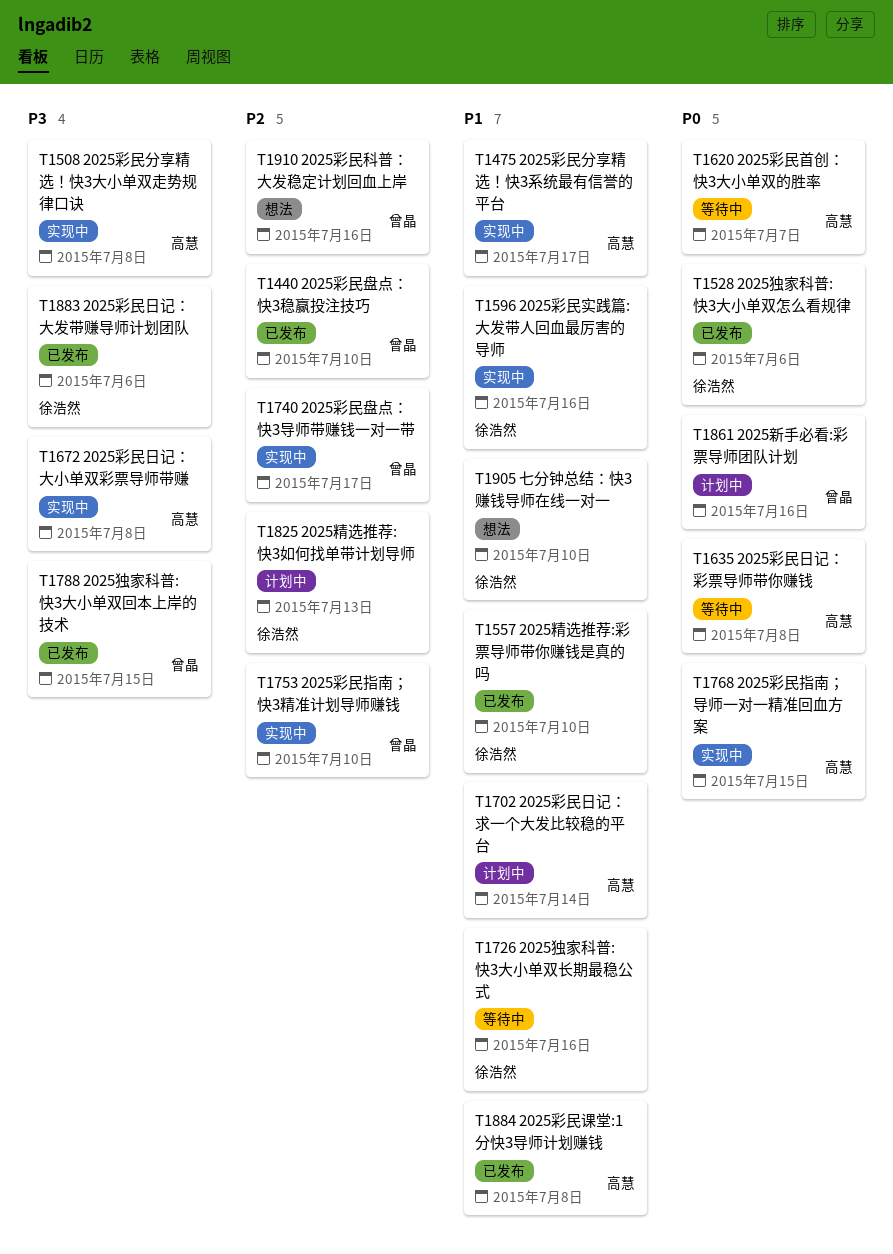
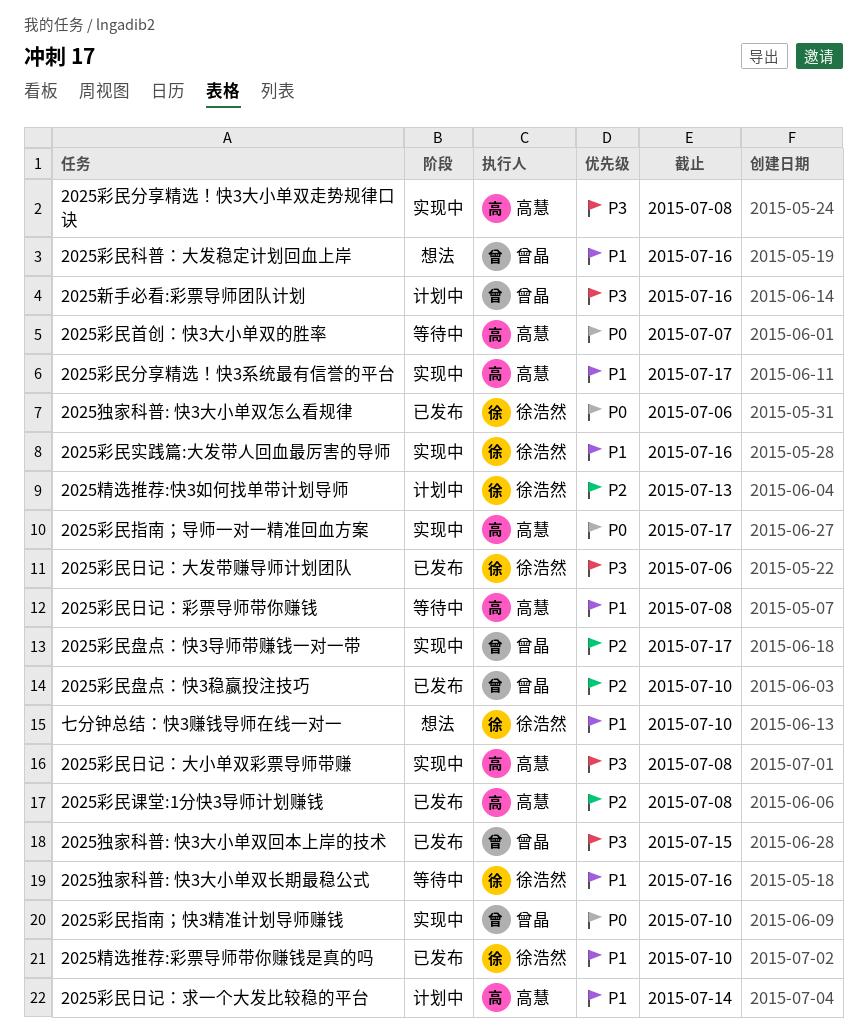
2025彩民指南；导师一对一精准回血方案, due: Jul 15 -> Jul 17
2025彩民指南；快3精准计划导师赚钱, priority: P2 -> P0
2025彩民日记：彩票导师带你赚钱, priority: P0 -> P1
2025彩民科普：大发稳定计划回血上岸, priority: P2 -> P1
2025彩民课堂:1分快3导师计划赚钱, priority: P1 -> P2
2025新手必看:彩票导师团队计划, priority: P0 -> P3

